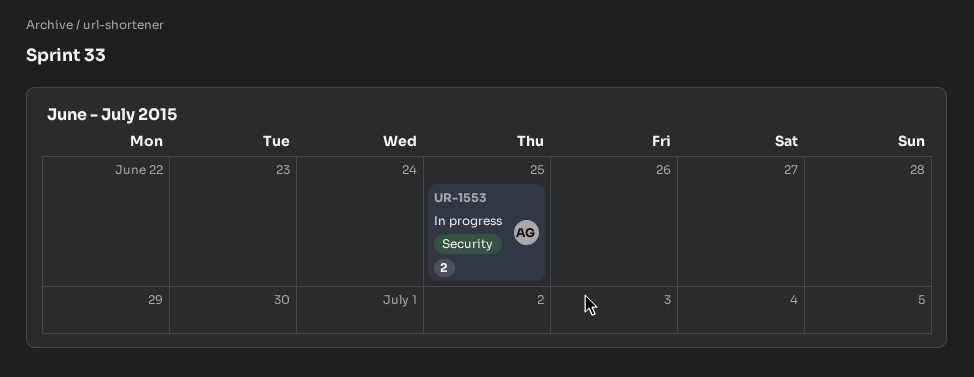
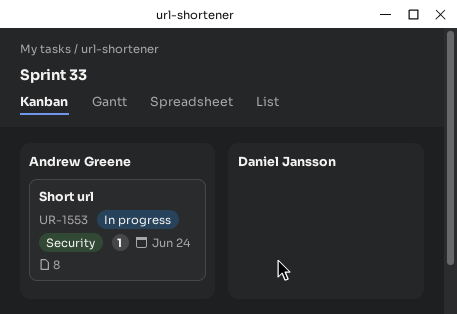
UR-1553, estimate: 2 -> 1
UR-1553, due: Jun 25 -> Jun 24

